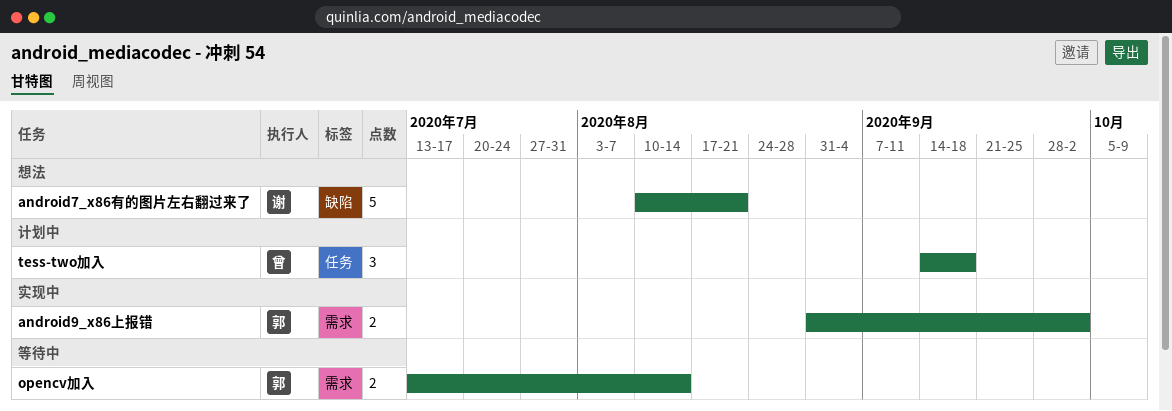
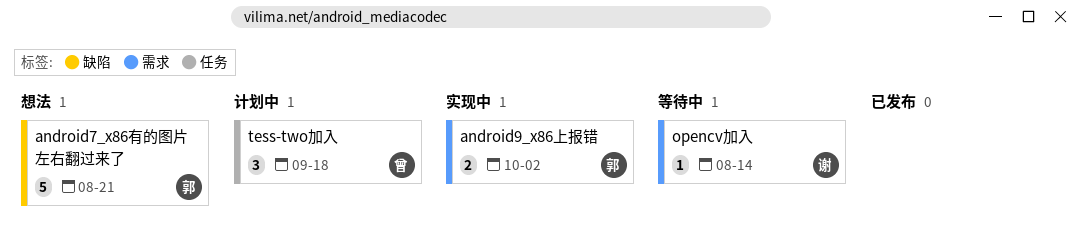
android7_x86有的图片左右翻过来了, owner: 谢 -> 郭
opencv加入, owner: 郭 -> 谢
opencv加入, estimate: 2 -> 1

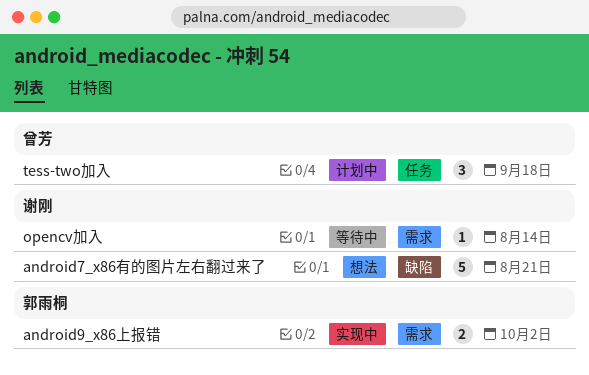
android7_x86有的图片左右翻过来了, owner: 郭雨桐 -> 谢刚

